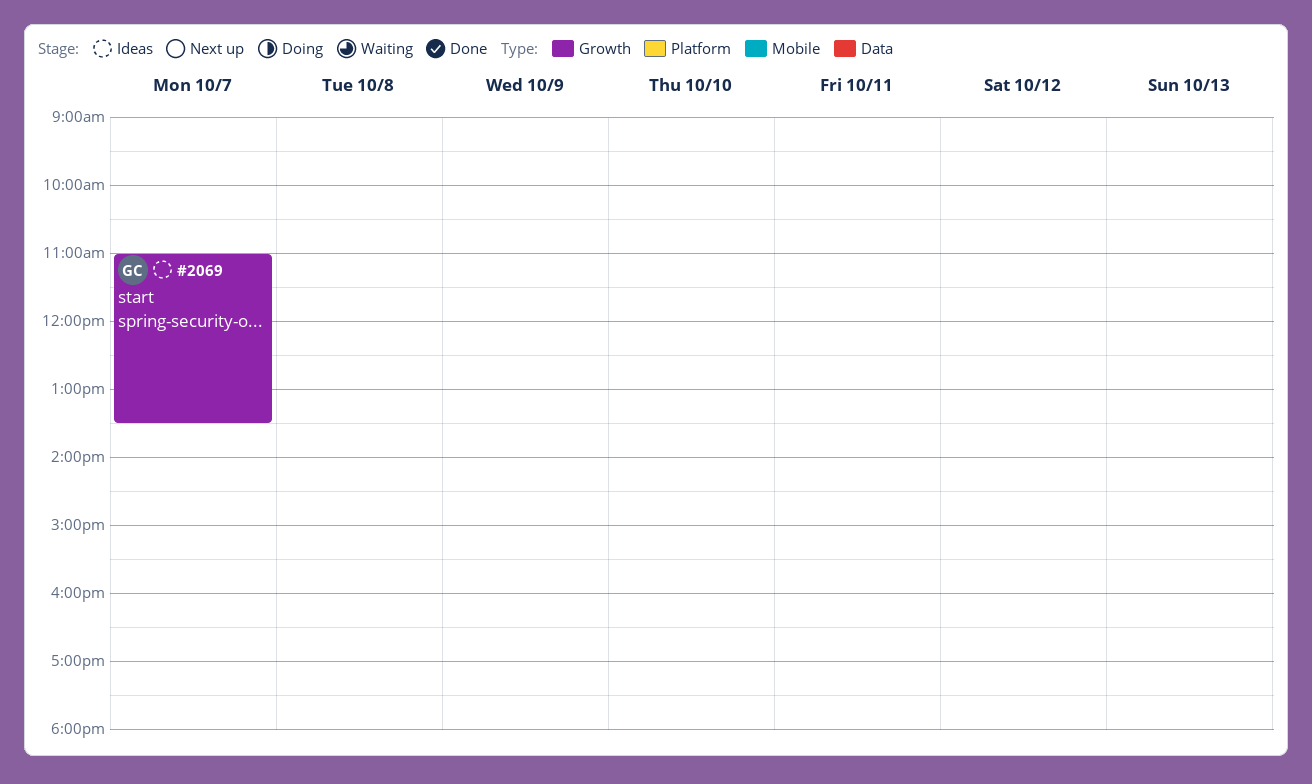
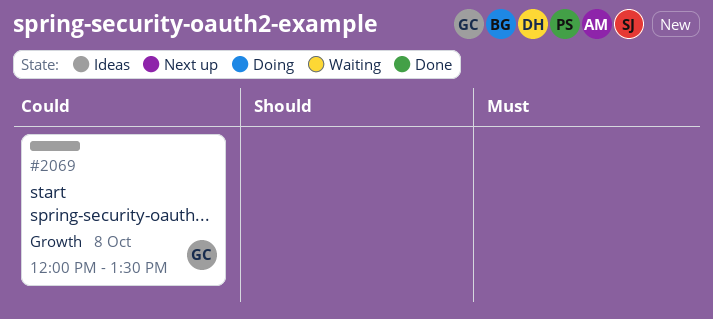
#2069, day: Oct 7 -> Oct 8
#2069, begins: 11:00 -> 12:00

